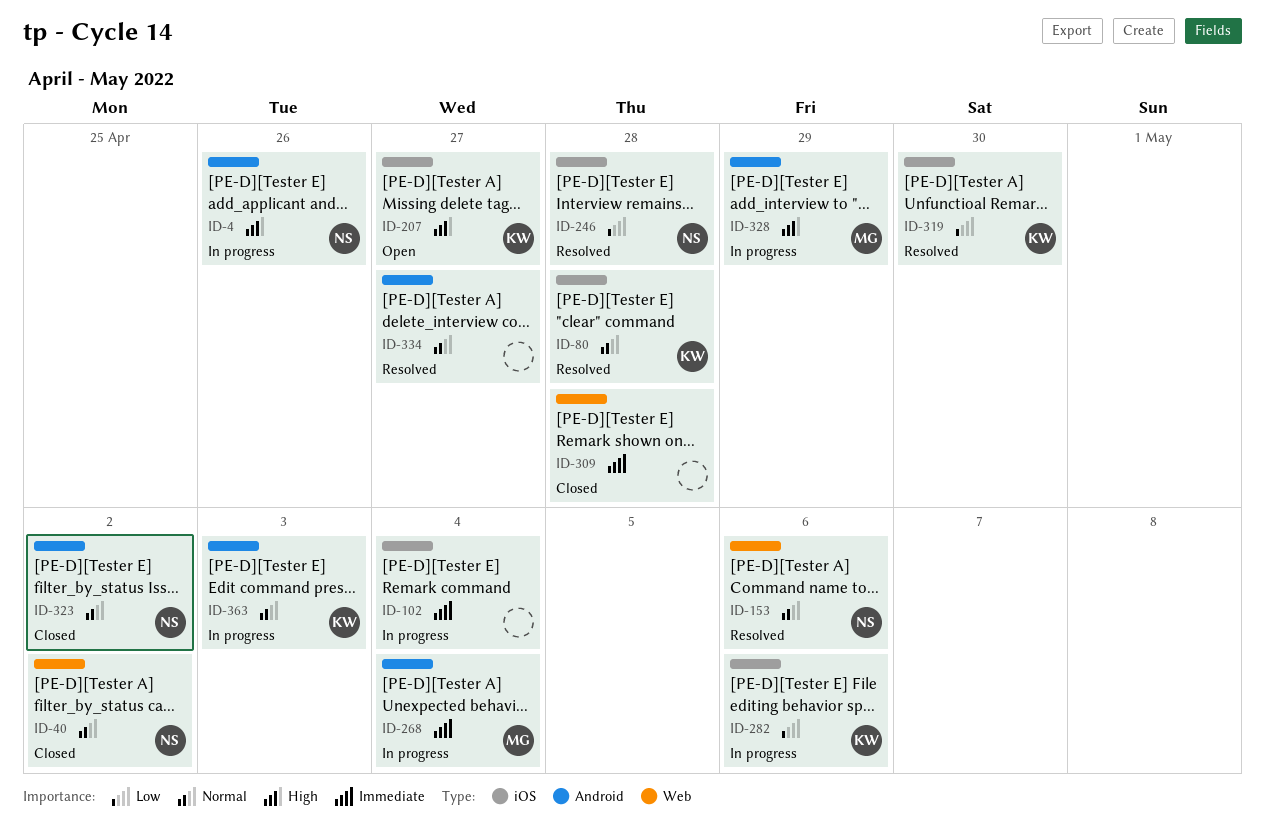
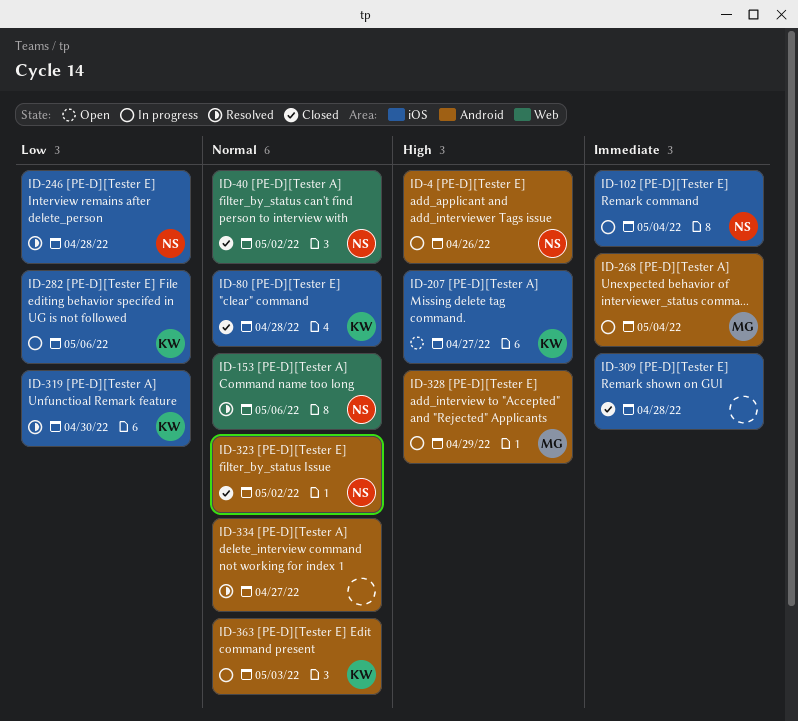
ID-80, status: Resolved -> Closed
ID-102, owner: none -> NS
ID-309, label: Web -> iOS

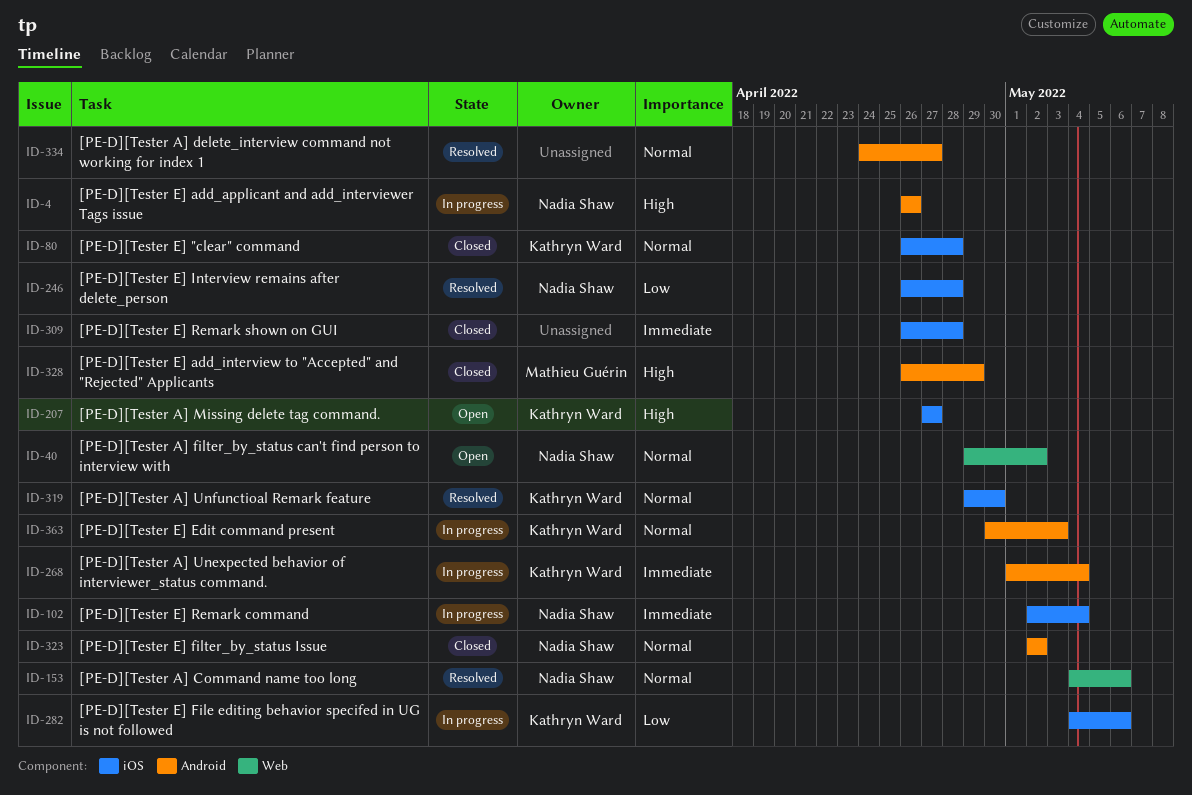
ID-40, status: Closed -> Open
ID-268, owner: Mathieu Guérin -> Kathryn Ward
ID-319, priority: Low -> Normal
ID-328, status: In progress -> Closed

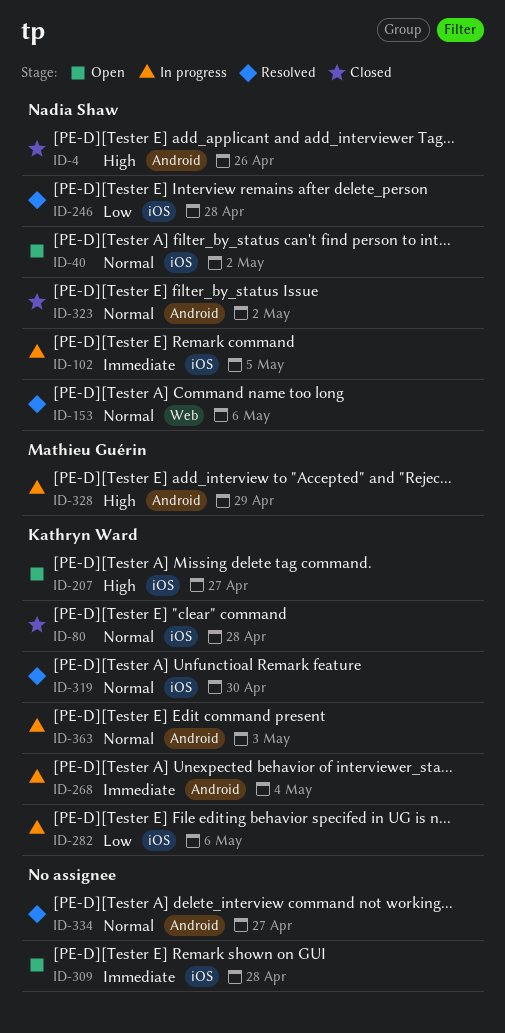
ID-4, status: In progress -> Closed
ID-40, label: Web -> iOS
ID-102, due: May 4 -> May 5
ID-309, status: Closed -> Open
ID-328, status: Closed -> In progress

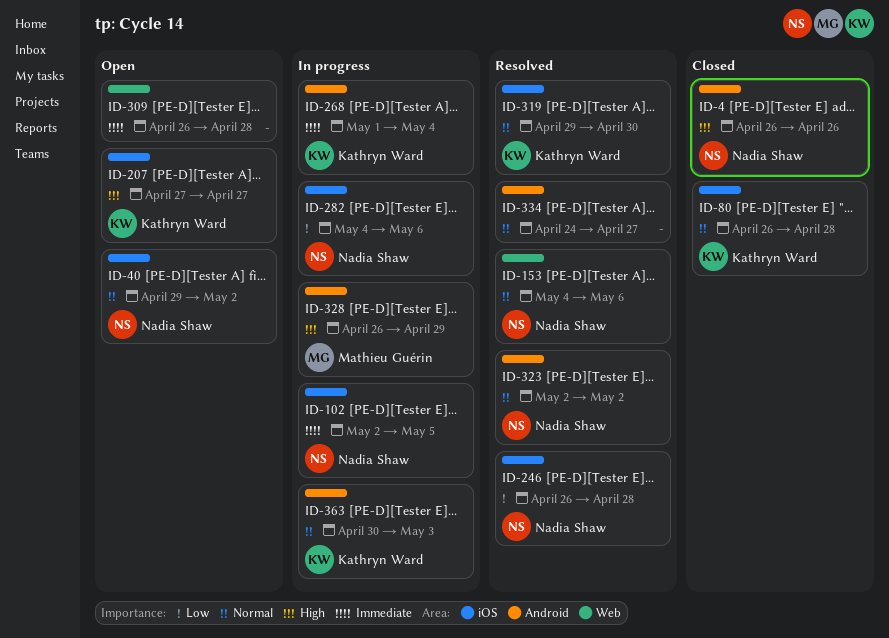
ID-282, owner: Kathryn Ward -> Nadia Shaw
ID-309, label: iOS -> Web
ID-323, status: Closed -> Resolved

